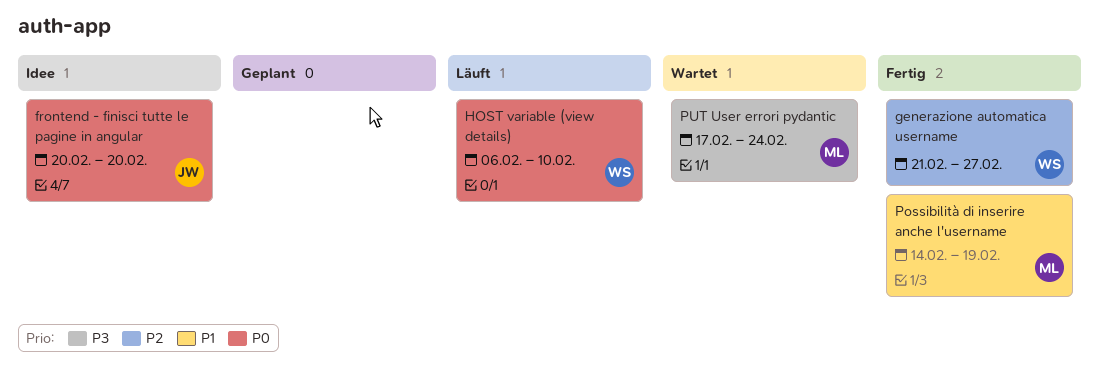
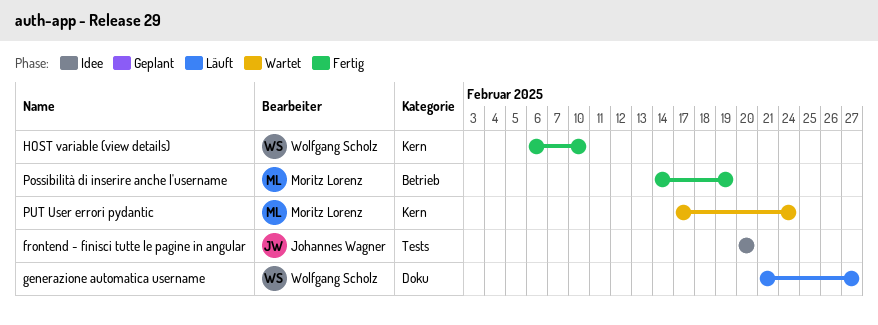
generazione automatica username, status: Fertig -> Läuft
HOST variable (view details), status: Läuft -> Fertig

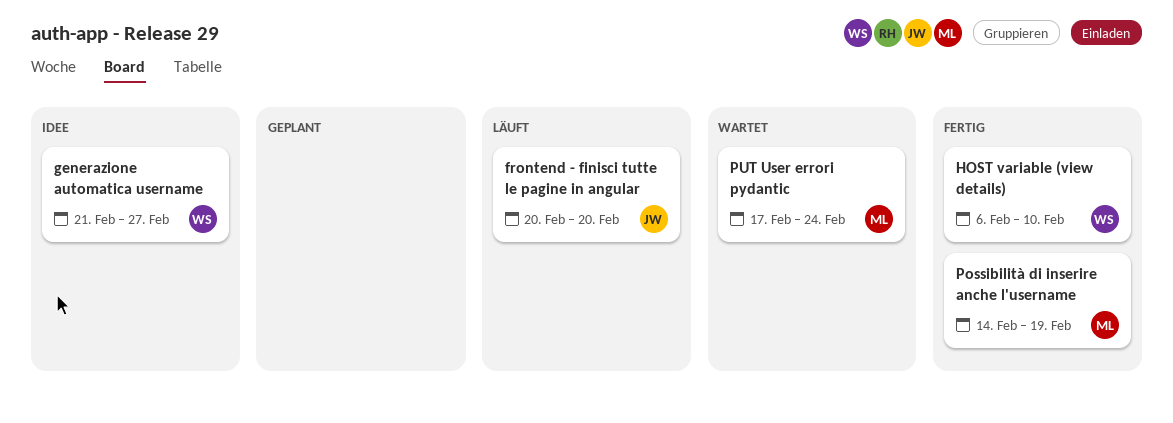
frontend - finisci tutte le pagine in angular, status: Idee -> Läuft
generazione automatica username, status: Läuft -> Idee

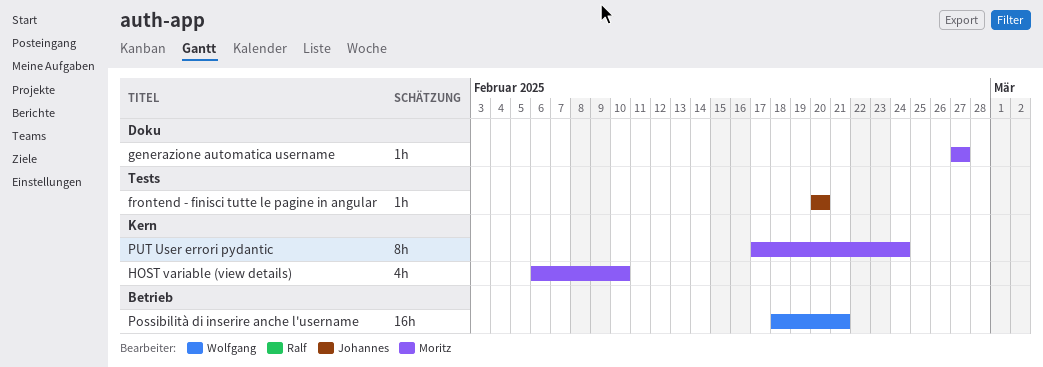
generazione automatica username, owner: Wolfgang -> Moritz
generazione automatica username, start: Feb 21 -> Feb 27
HOST variable (view details), owner: Wolfgang -> Moritz
Possibilità di inserire anche l'username, owner: Moritz -> Wolfgang
Possibilità di inserire anche l'username, start: Feb 14 -> Feb 18
Possibilità di inserire anche l'username, due: Feb 19 -> Feb 21

